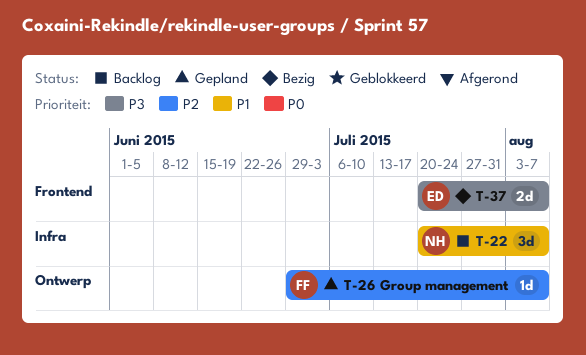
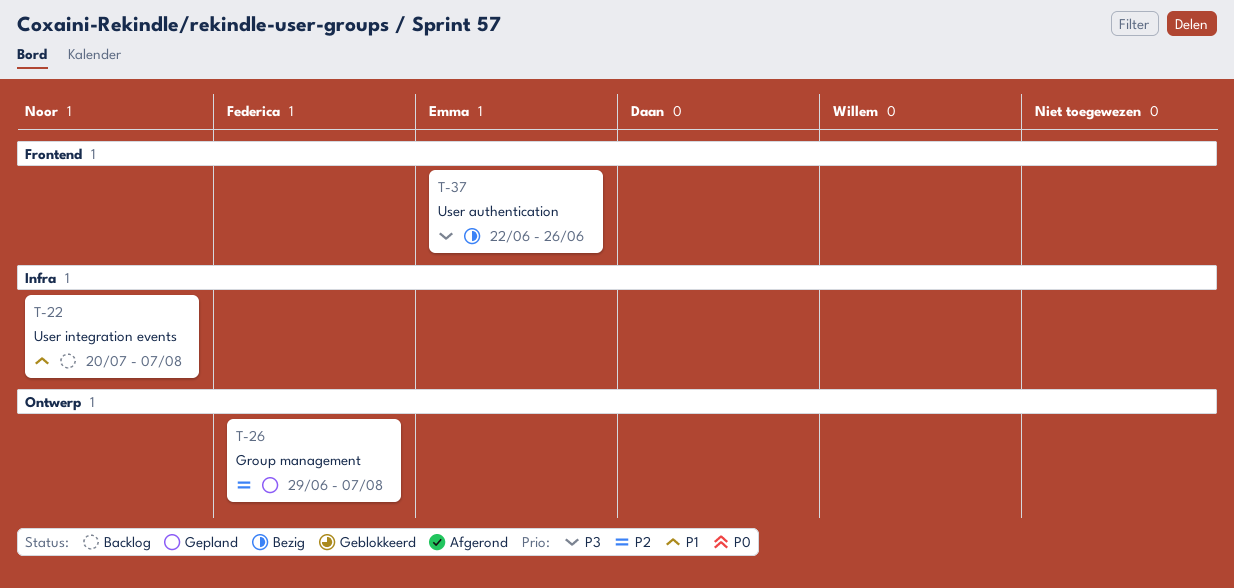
T-37, start: Jul 20 -> Jun 22
T-37, due: Aug 7 -> Jun 26

